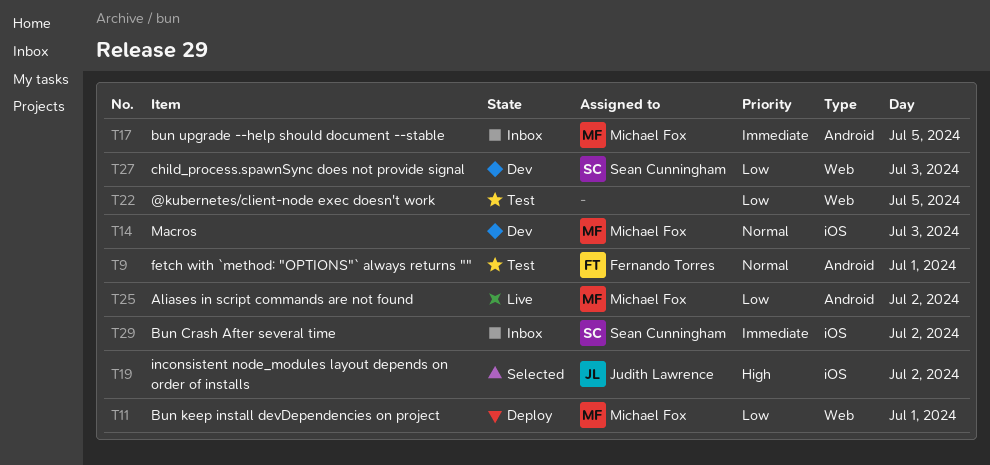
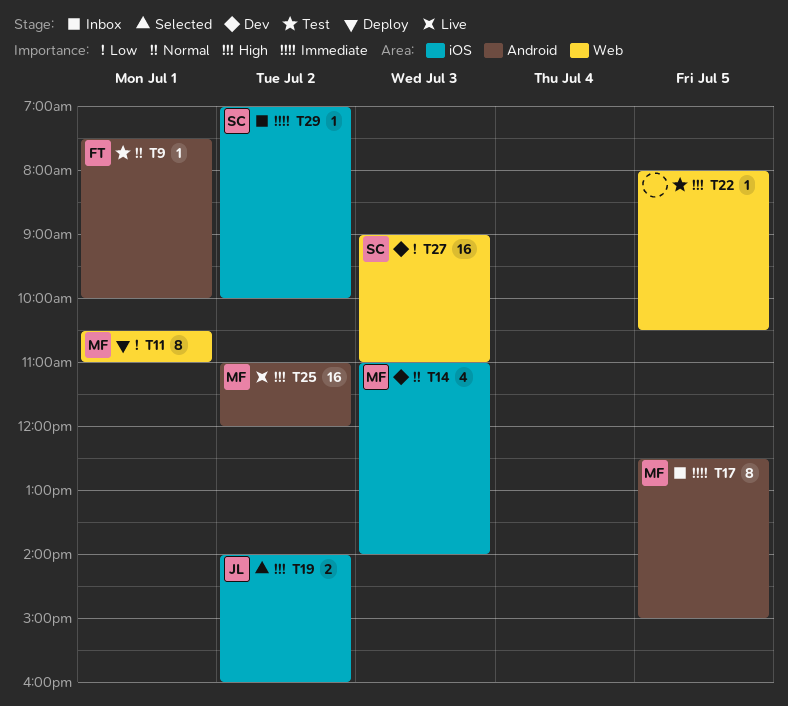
T22, priority: Low -> High
T25, priority: Low -> High

